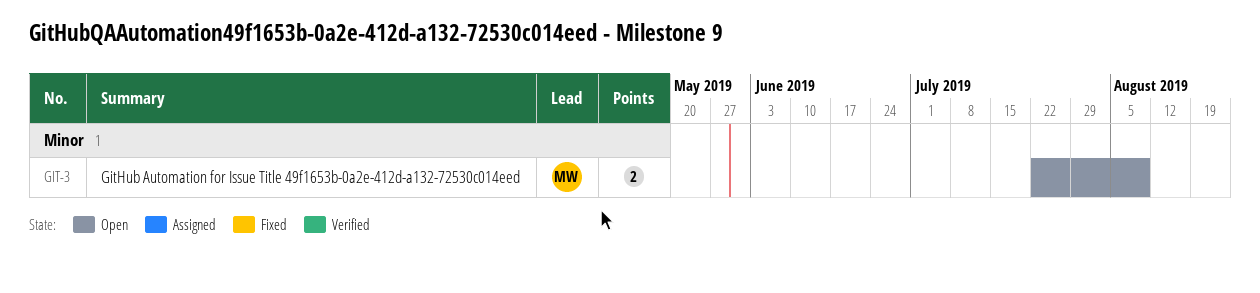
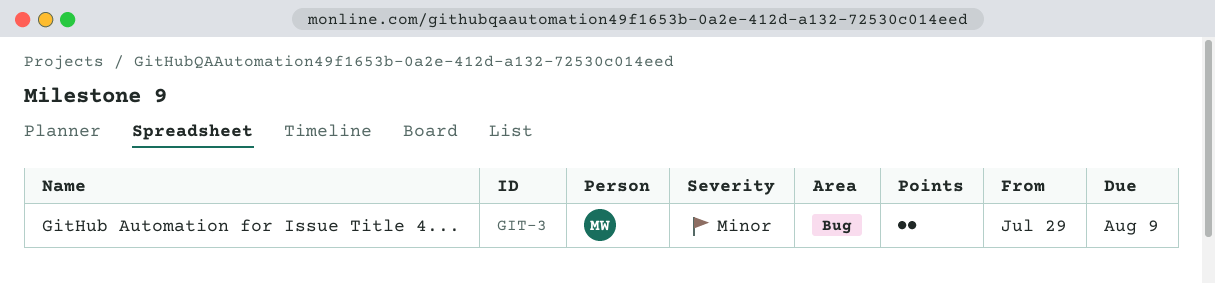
GIT-3, start: Jul 22 -> Jul 29

